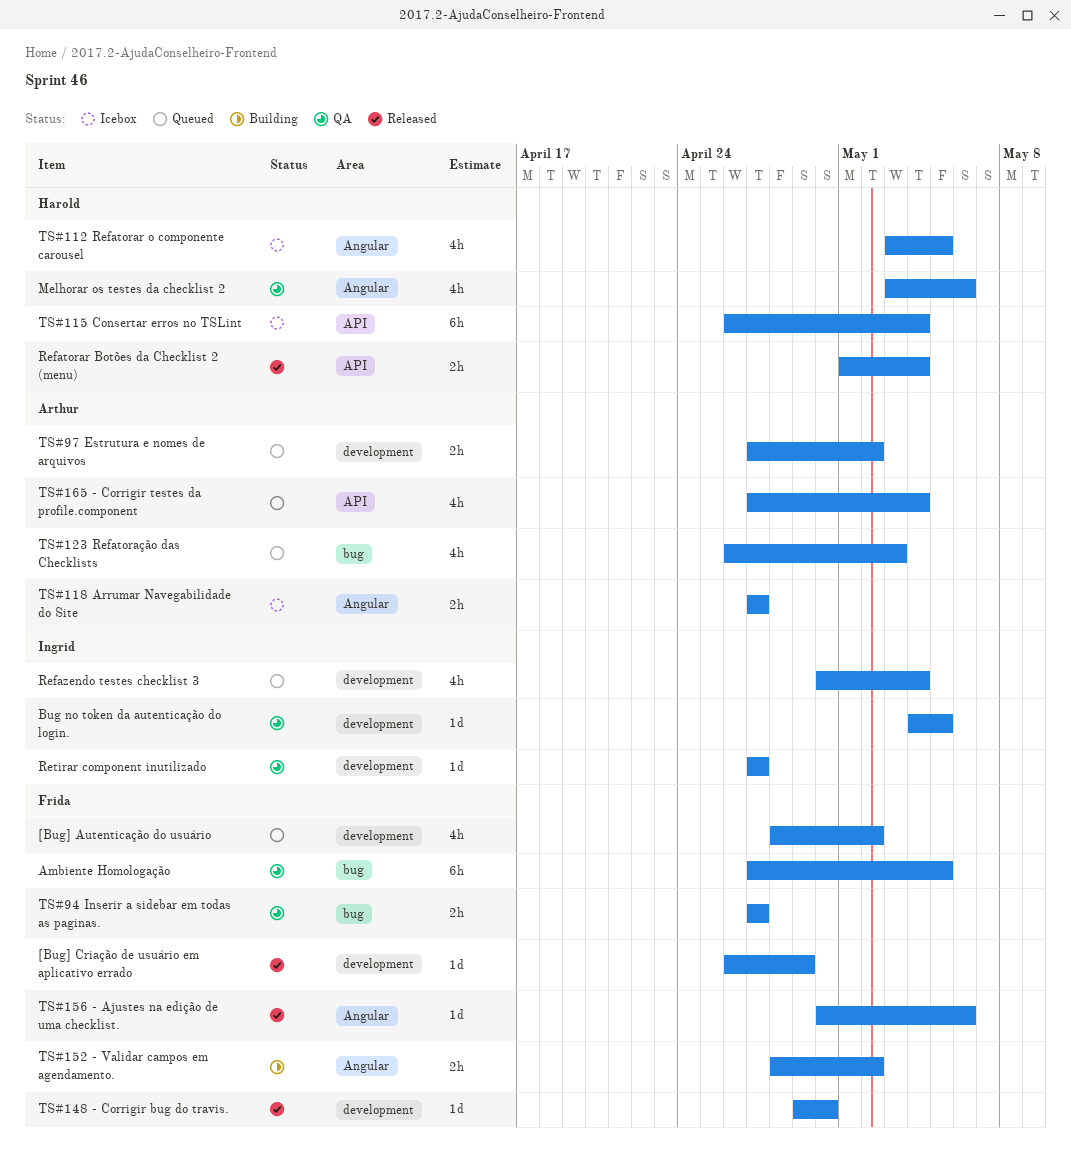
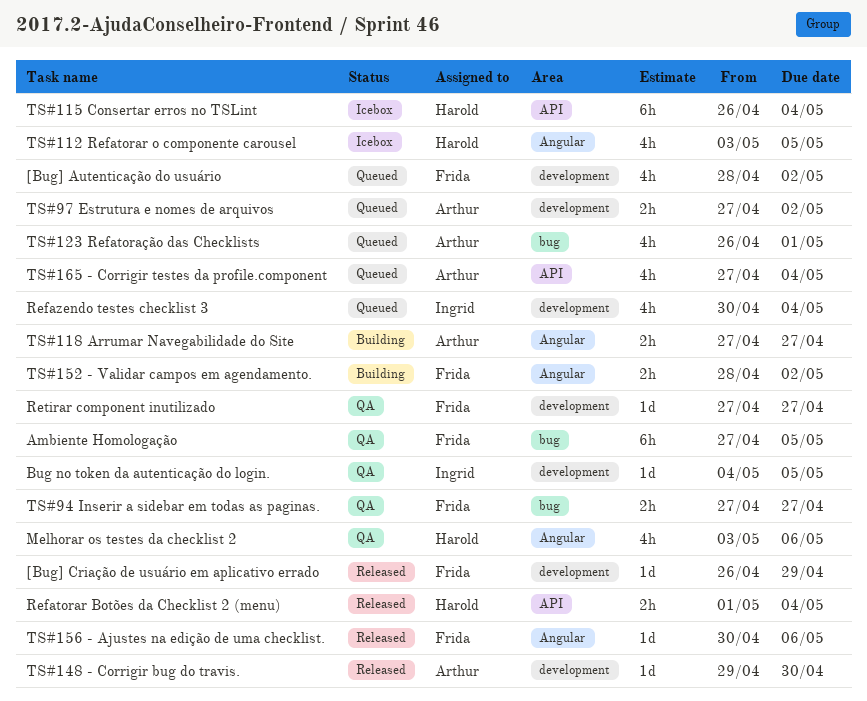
Retirar component inutilizado, owner: Ingrid -> Frida
TS#118 Arrumar Navegabilidade do Site, status: Icebox -> Building
TS#123 Refatoração das Checklists, due: May 3 -> May 1
TS#148 - Corrigir bug do travis., owner: Frida -> Arthur

